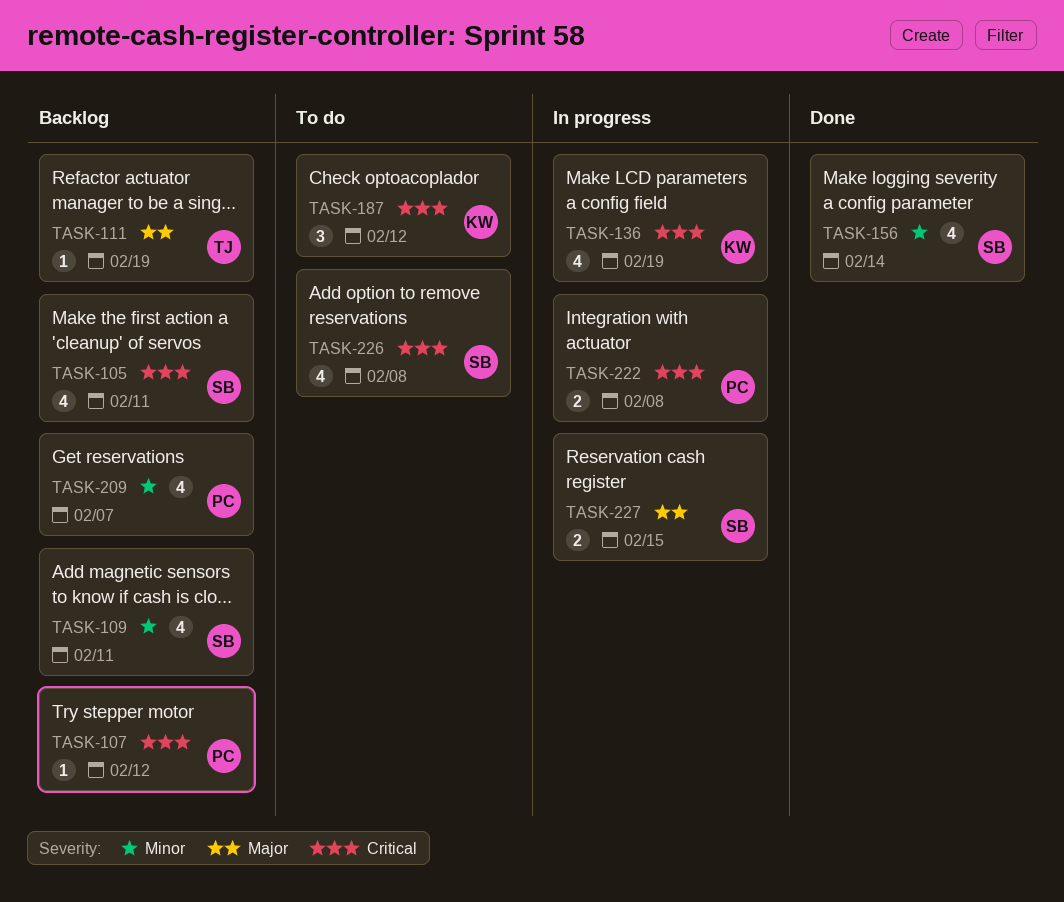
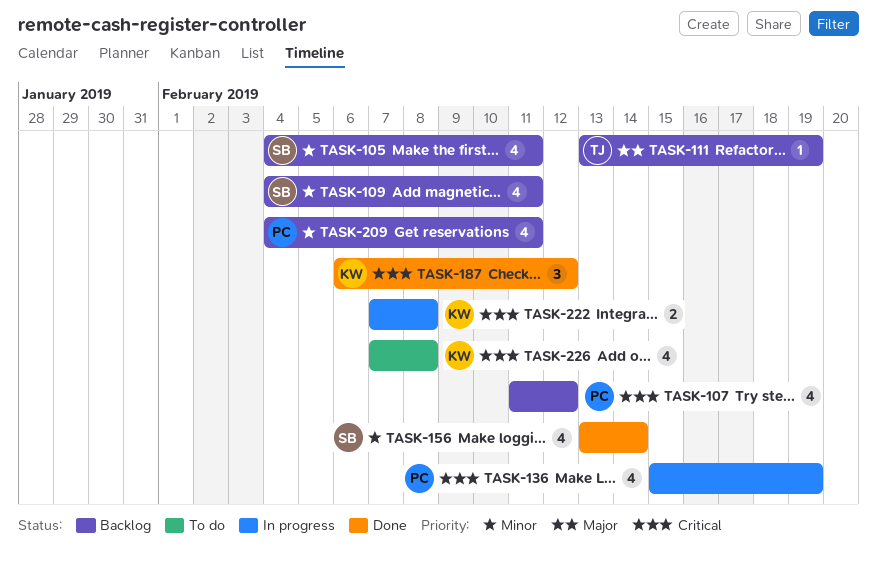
TASK-105, priority: Critical -> Minor
TASK-107, estimate: 1 -> 4
TASK-136, owner: KW -> PC
TASK-187, status: To do -> Done
TASK-209, due: Feb 7 -> Feb 11
TASK-222, owner: PC -> KW
TASK-226, owner: SB -> KW
TASK-227: present -> none

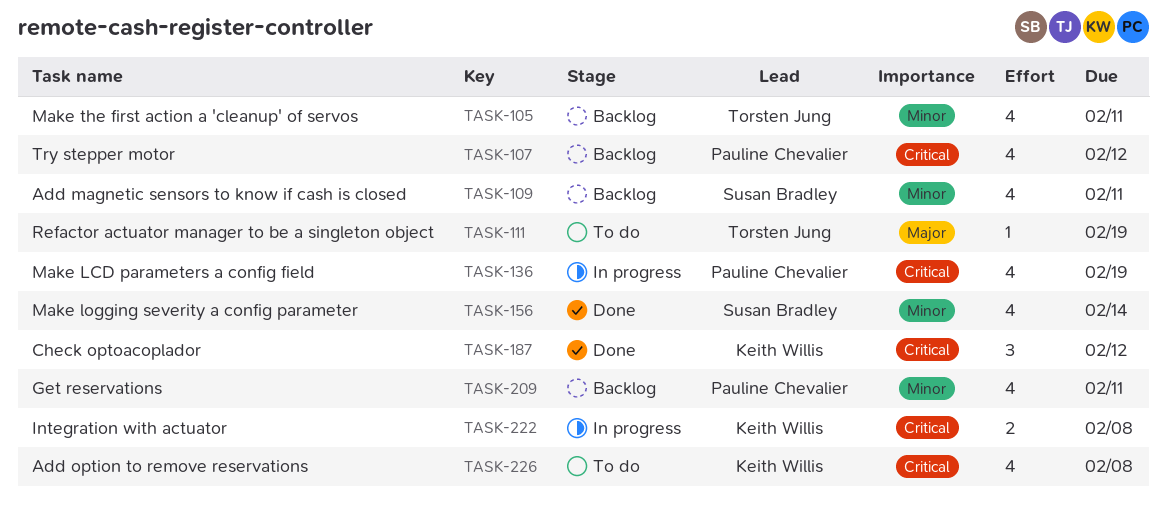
TASK-105, owner: Susan Bradley -> Torsten Jung
TASK-111, status: Backlog -> To do

